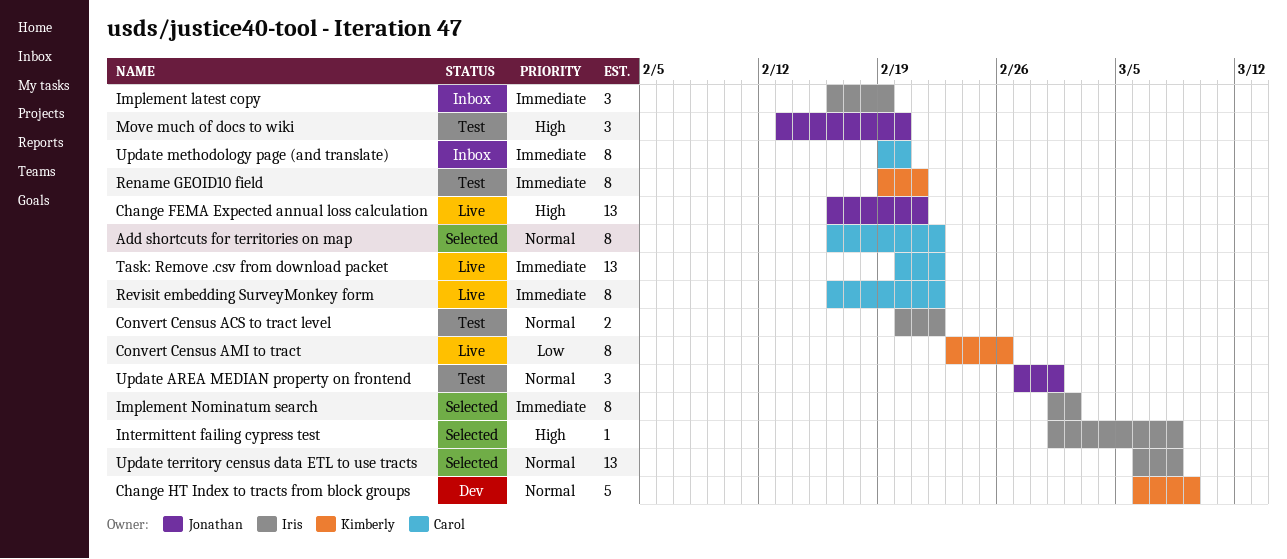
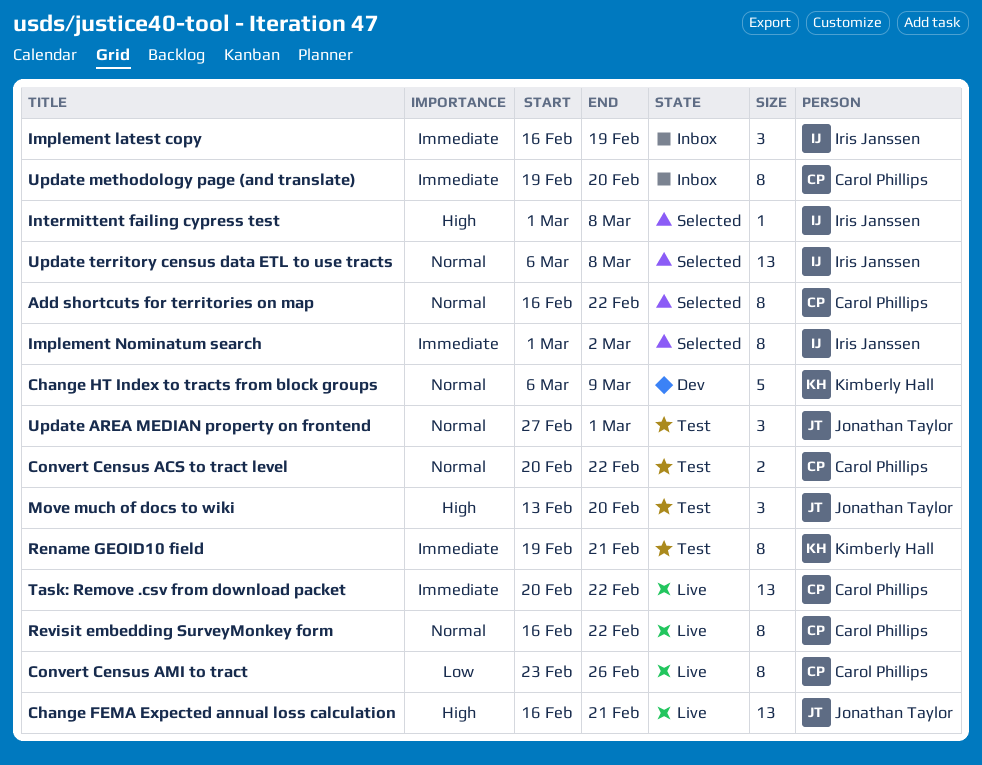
Convert Census ACS to tract level, owner: Iris Janssen -> Carol Phillips
Convert Census AMI to tract, owner: Kimberly Hall -> Carol Phillips
Revisit embedding SurveyMonkey form, priority: Immediate -> Normal

